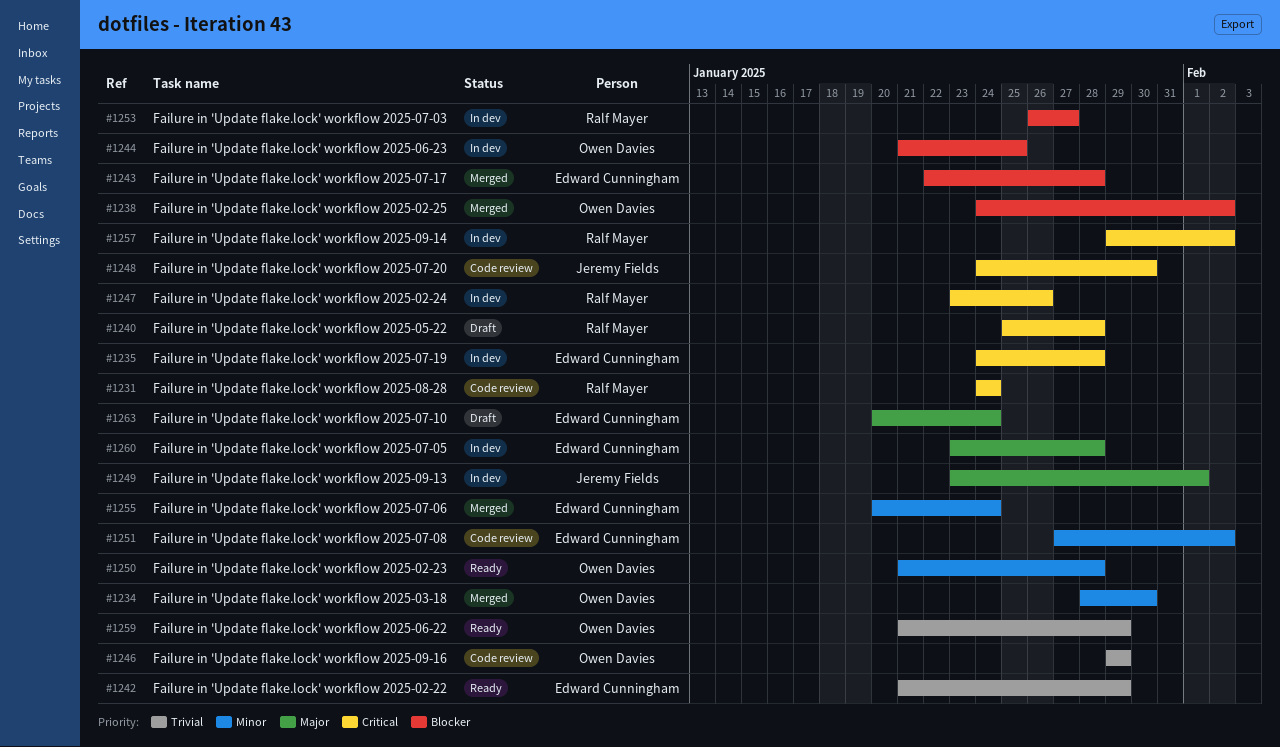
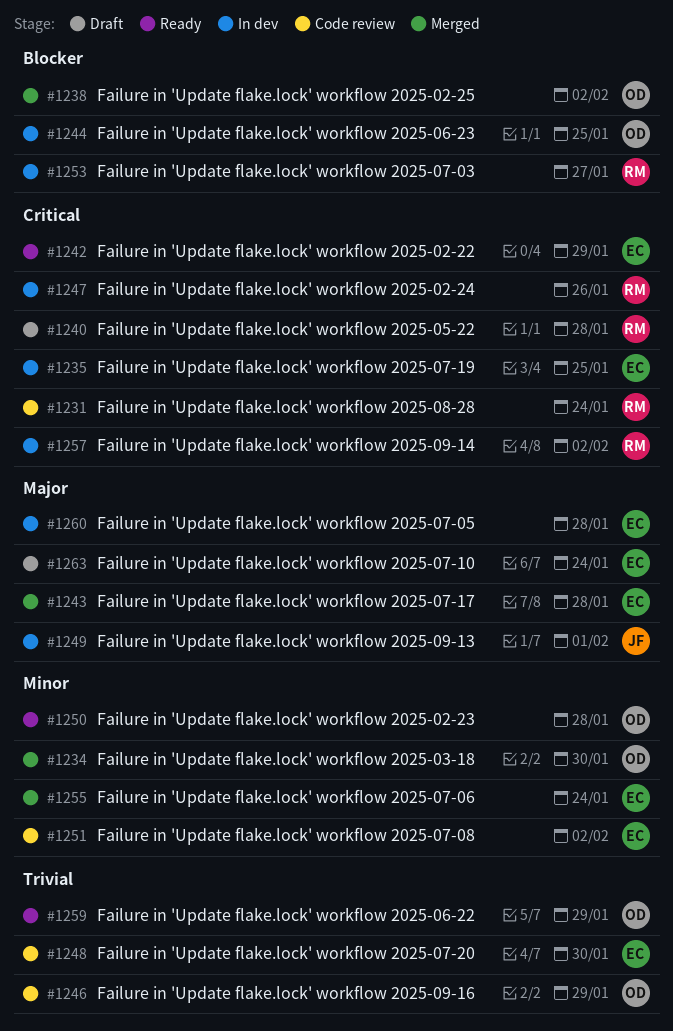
#1235, due: Jan 28 -> Jan 25
#1242, priority: Trivial -> Critical
#1243, priority: Blocker -> Major
#1248, owner: Jeremy Fields -> Edward Cunningham
#1248, priority: Critical -> Trivial

